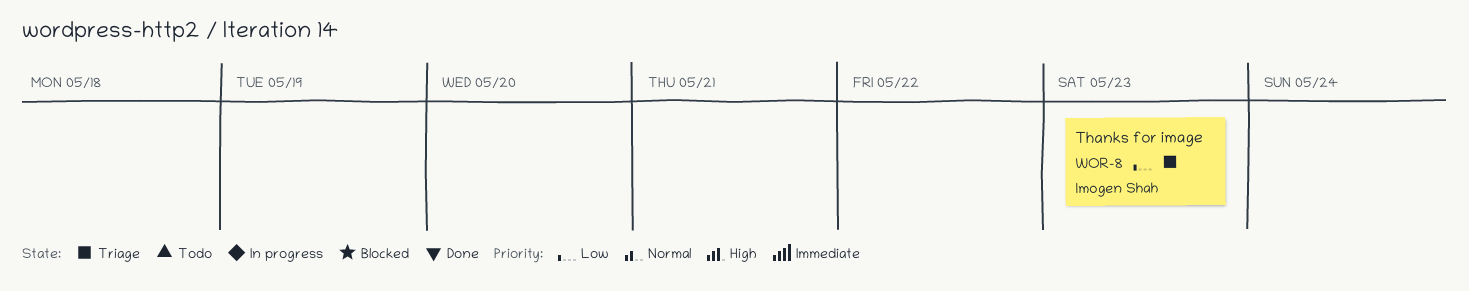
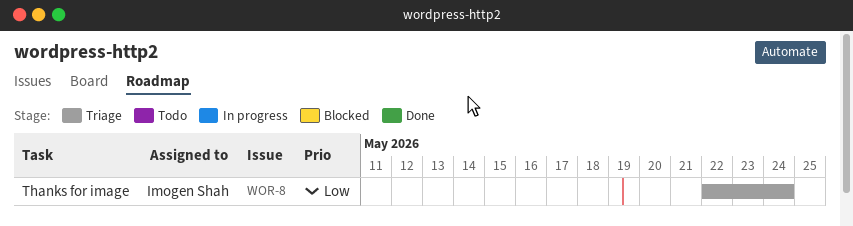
WOR-8, due: May 23 -> May 24

